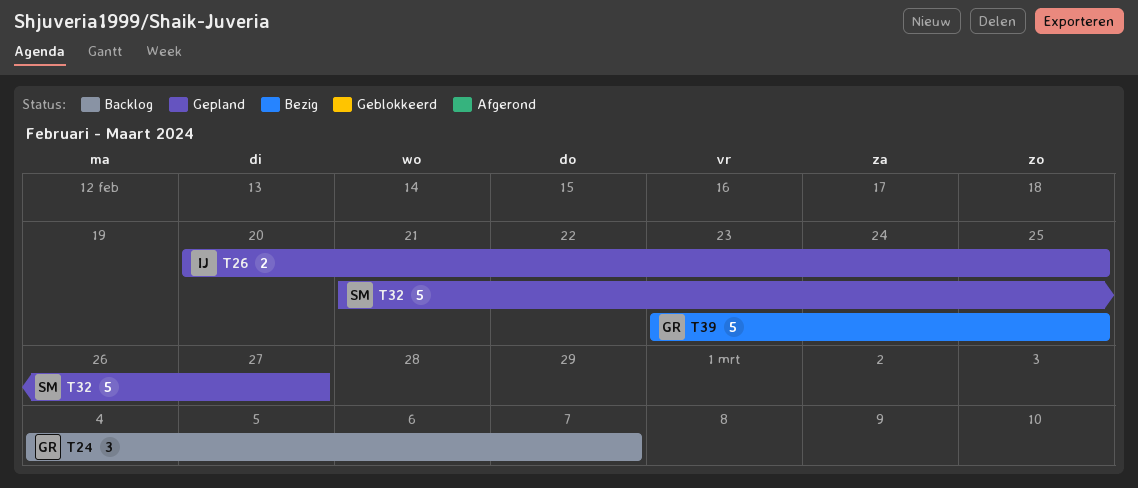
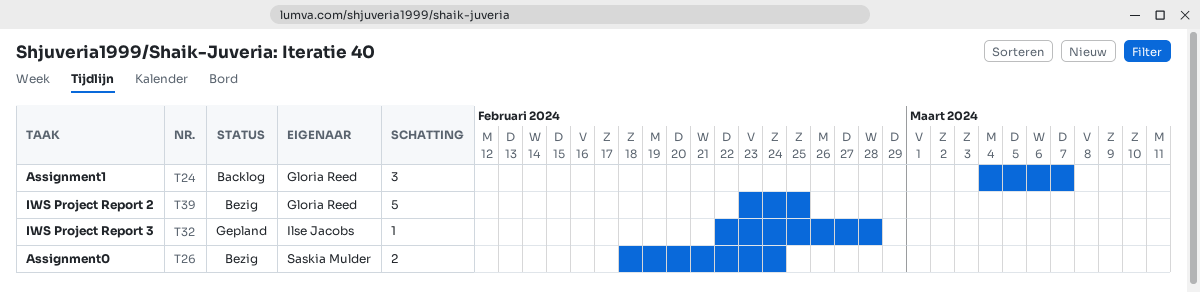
T26, status: Gepland -> Bezig
T26, owner: Ilse Jacobs -> Saskia Mulder
T26, start: Feb 20 -> Feb 18
T26, due: Feb 25 -> Feb 24
T32, owner: Saskia Mulder -> Ilse Jacobs
T32, estimate: 5 -> 1
T32, start: Feb 21 -> Feb 22
T32, due: Feb 27 -> Feb 28

